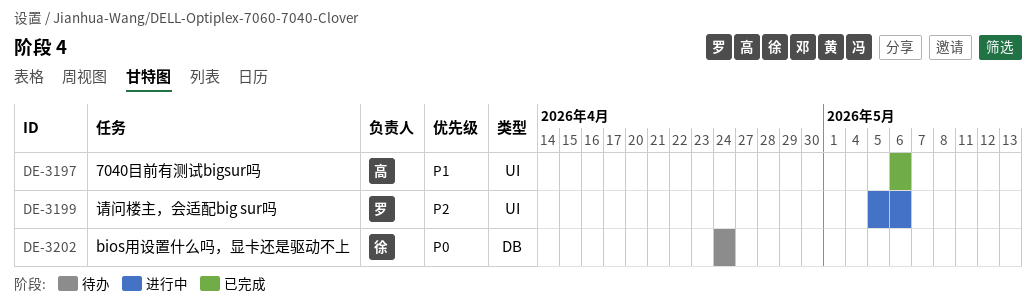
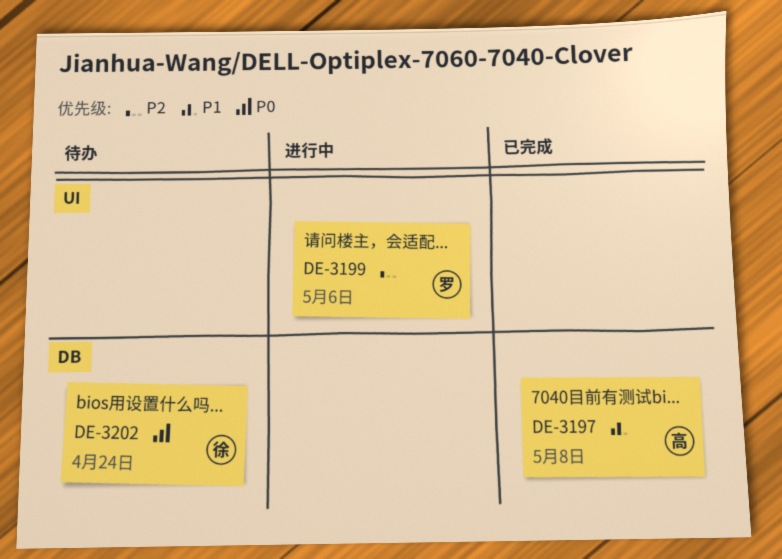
DE-3197, label: UI -> DB
DE-3197, due: May 6 -> May 8

